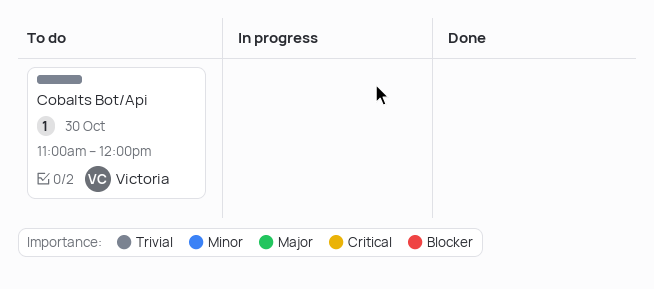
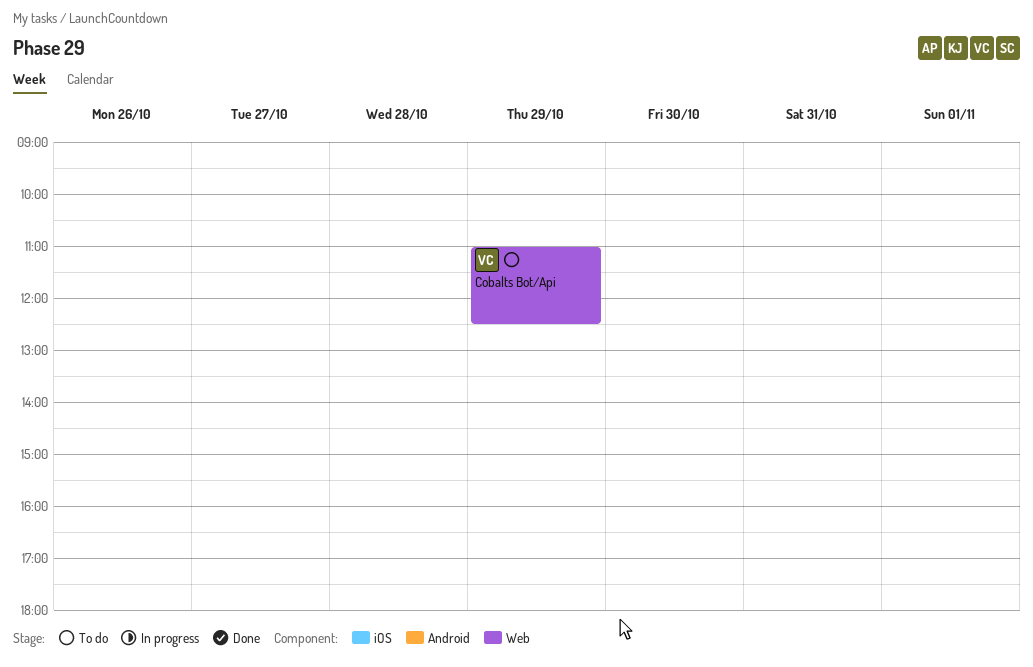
Cobalts Bot/Api, day: Oct 30 -> Oct 29
Cobalts Bot/Api, ends: 12:00 -> 12:30

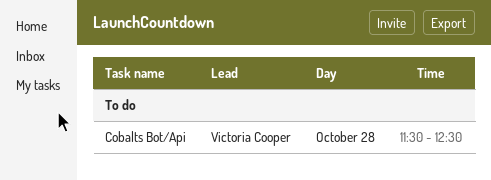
Cobalts Bot/Api, day: Oct 29 -> Oct 28
Cobalts Bot/Api, begins: 11:00 -> 11:30

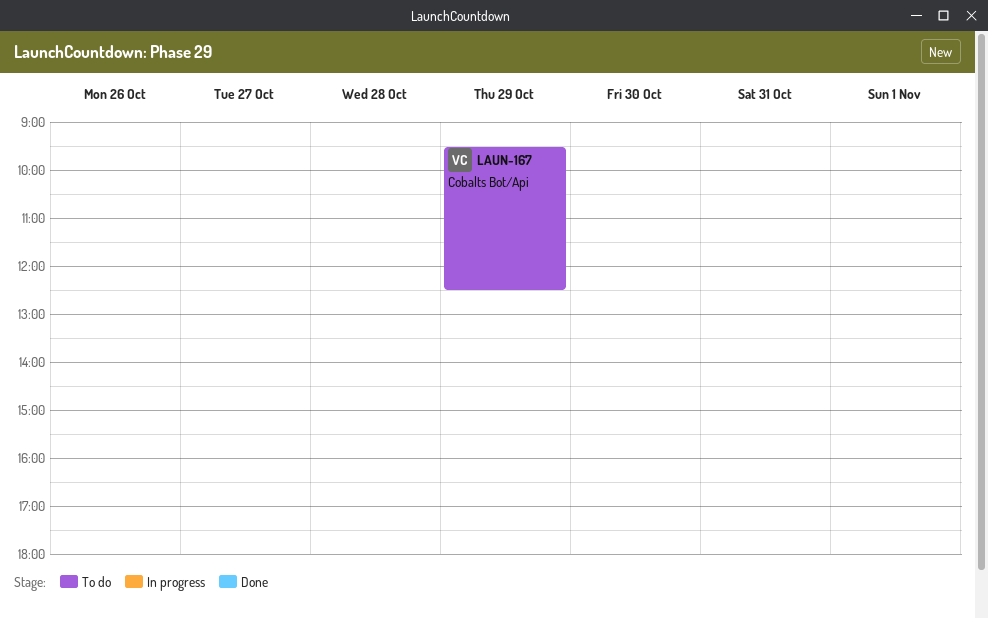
Cobalts Bot/Api, day: Oct 28 -> Oct 29
Cobalts Bot/Api, begins: 11:30 -> 09:30

